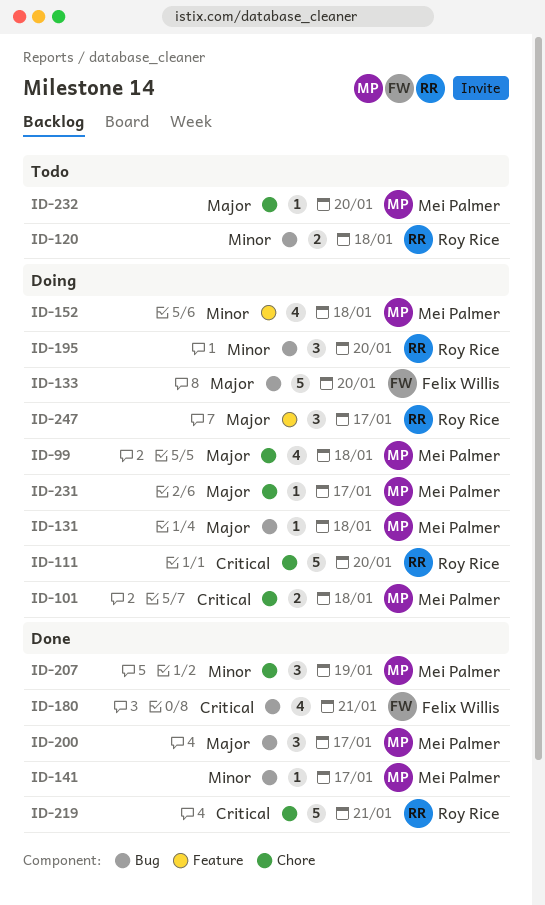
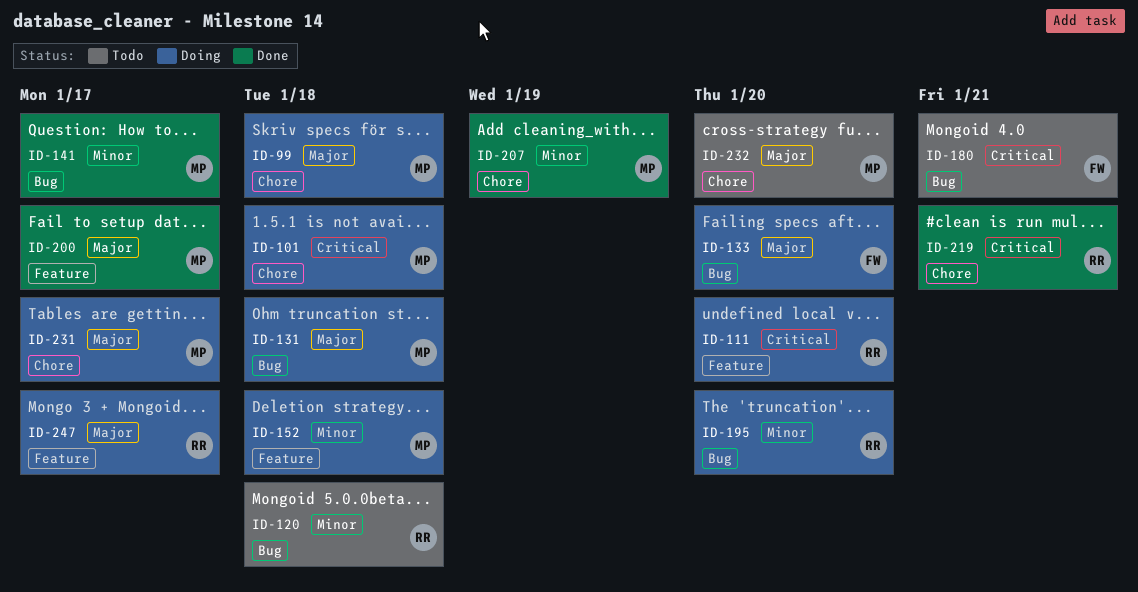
ID-111, label: Chore -> Feature
ID-180, status: Done -> Todo
ID-200, label: Bug -> Feature

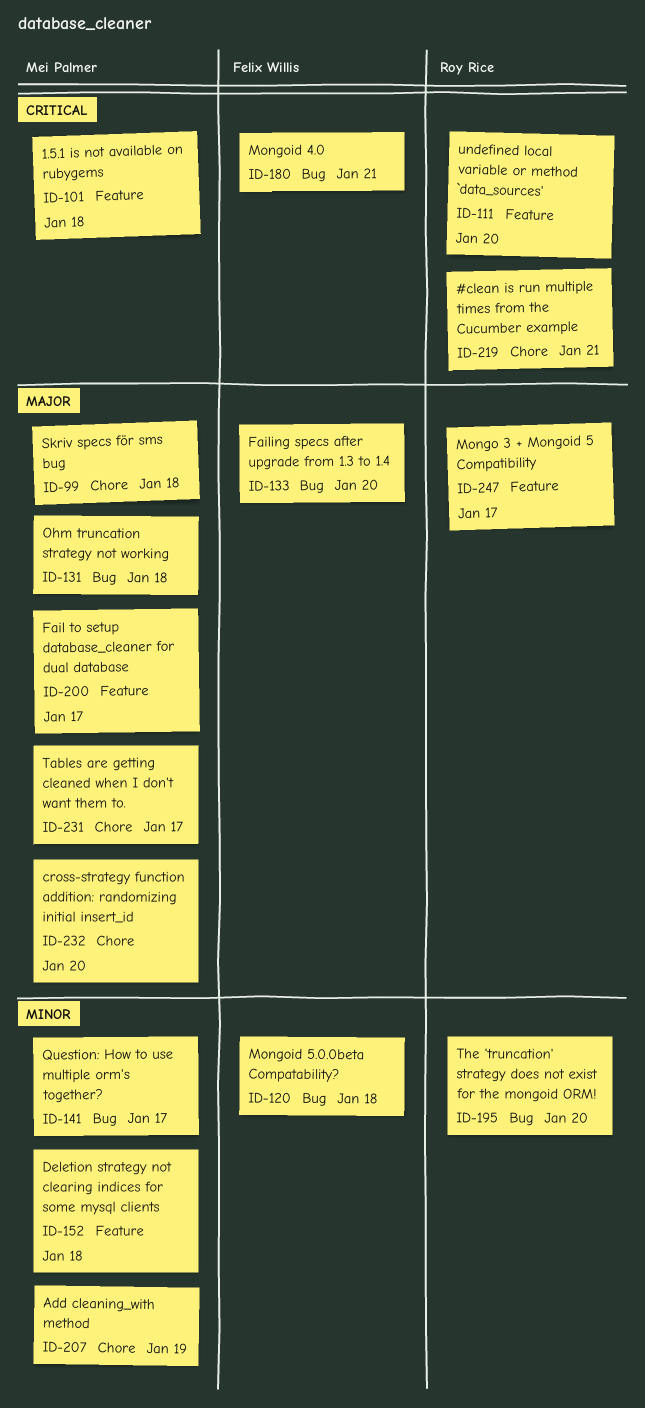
ID-101, label: Chore -> Feature
ID-120, owner: Roy Rice -> Felix Willis

